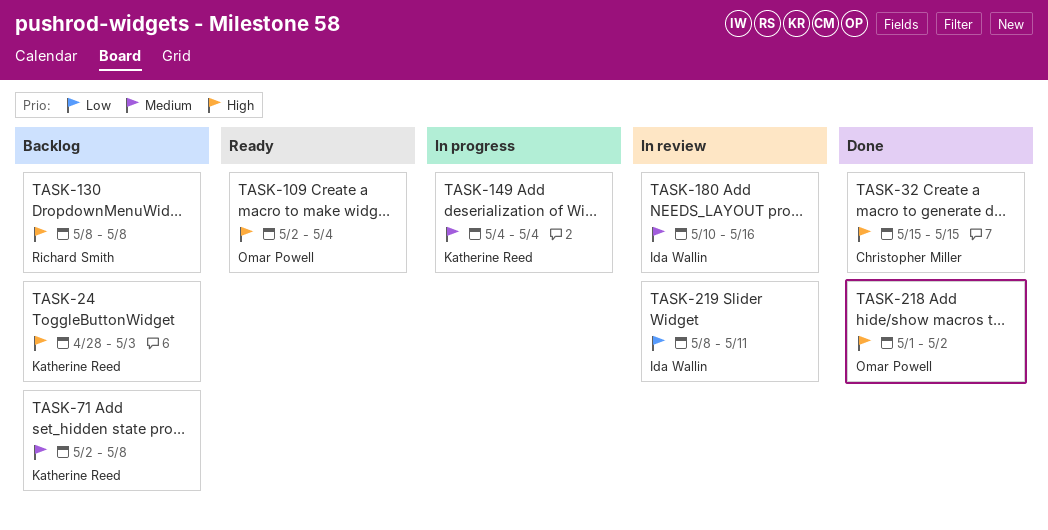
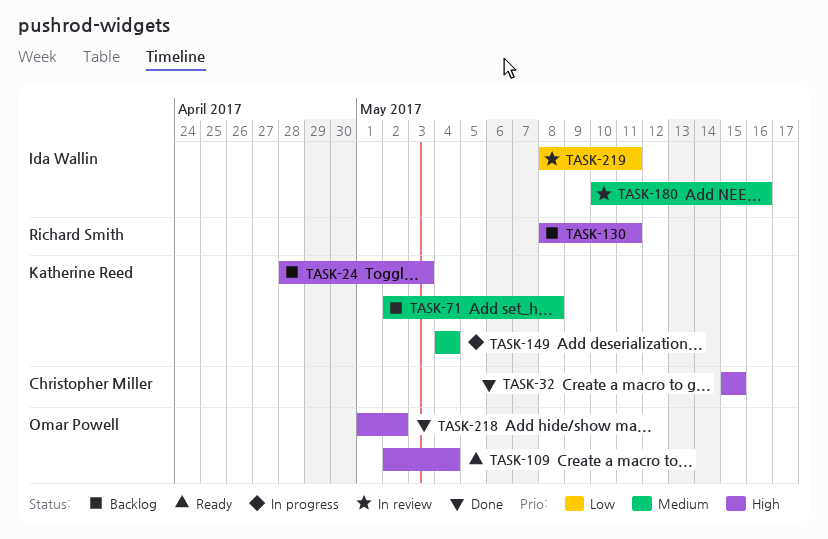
TASK-130, due: May 8 -> May 11

